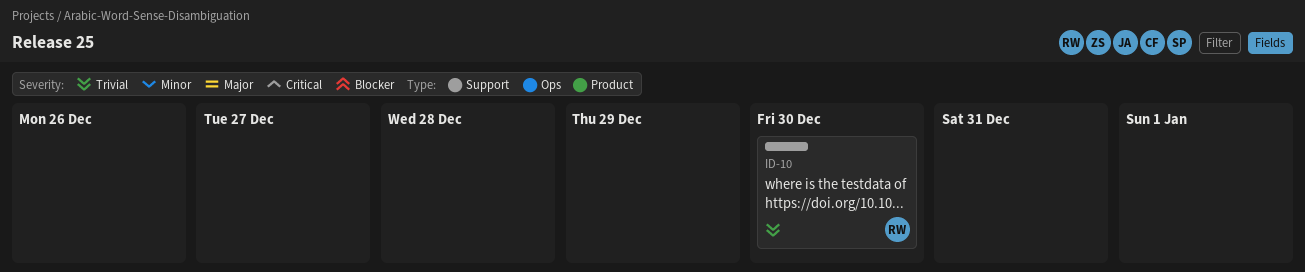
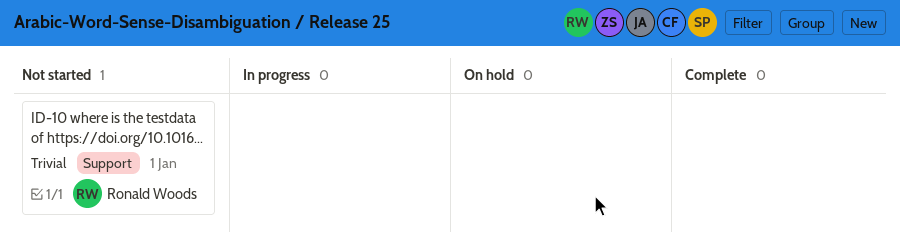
ID-10, due: Dec 30 -> Jan 1

